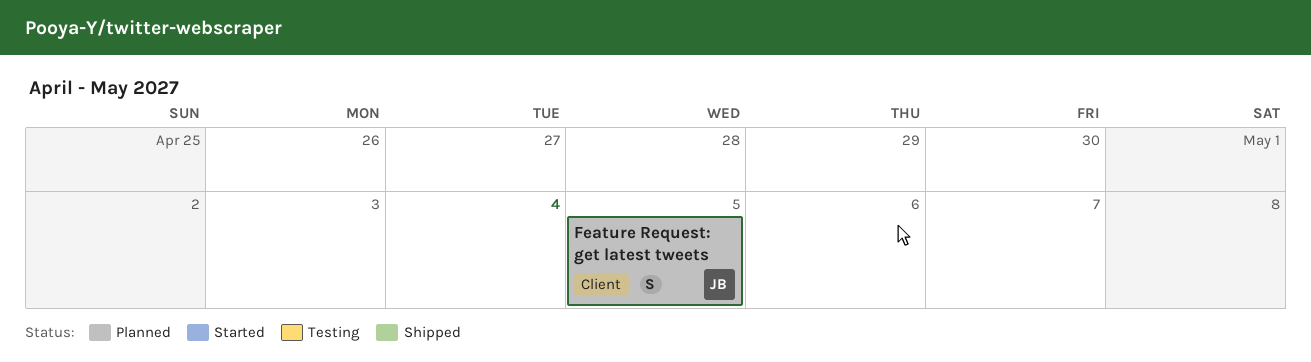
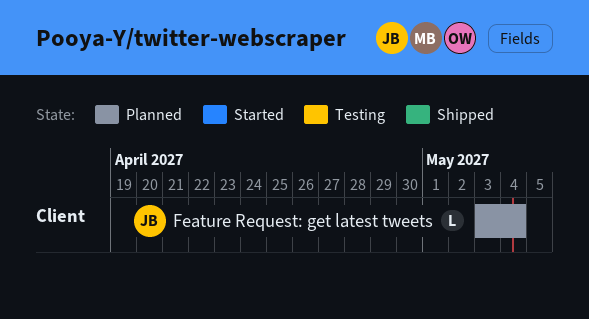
Feature Request: get latest tweets, estimate: S -> L
Feature Request: get latest tweets, due: May 5 -> May 4

